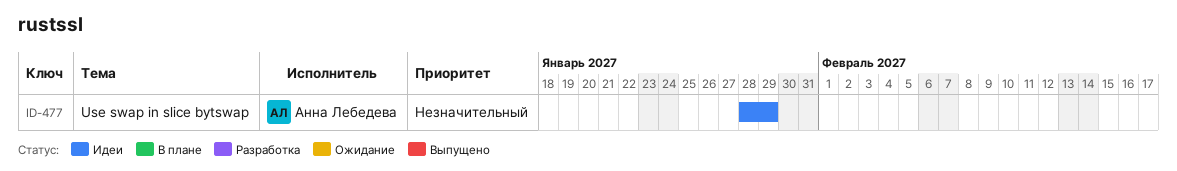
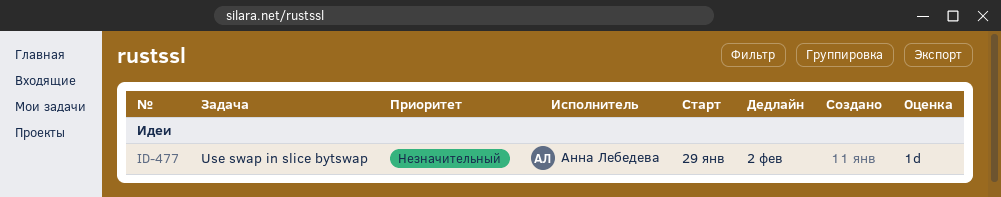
ID-477, start: Jan 28 -> Jan 29
ID-477, due: Jan 29 -> Feb 2

